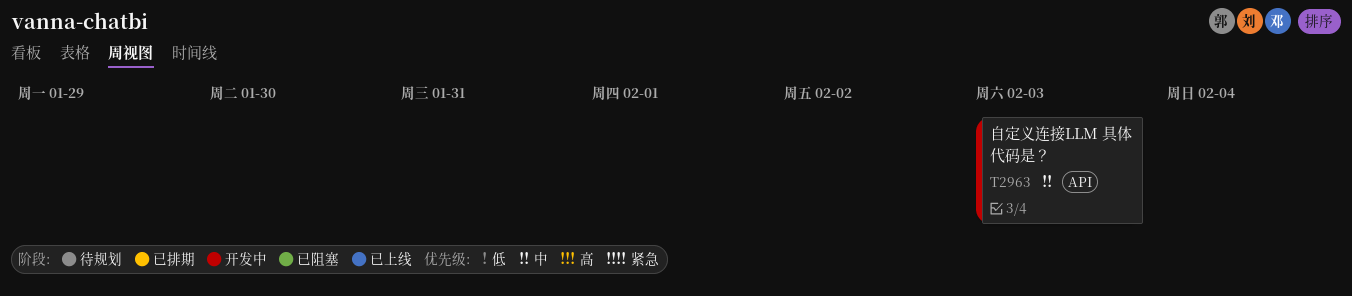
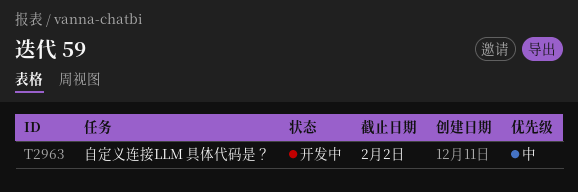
T2963, due: Feb 3 -> Feb 2

